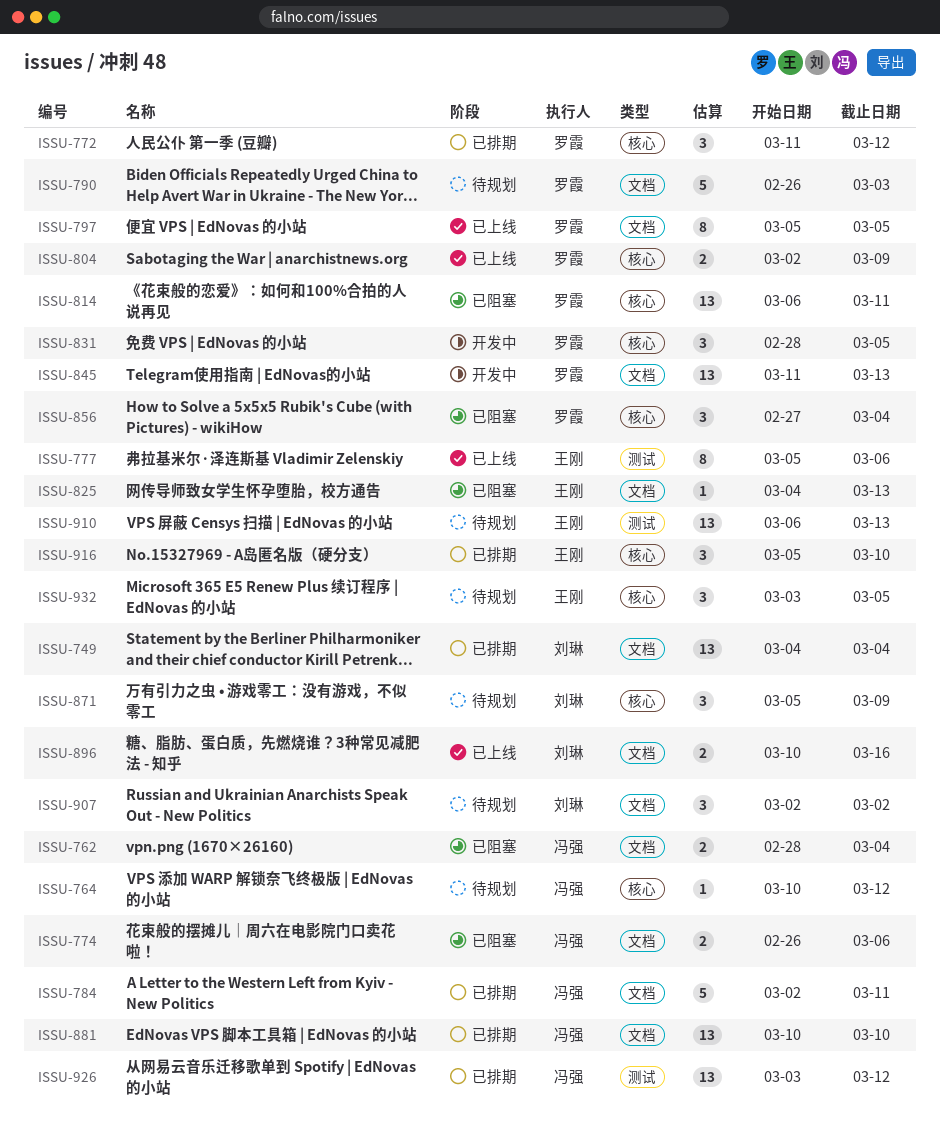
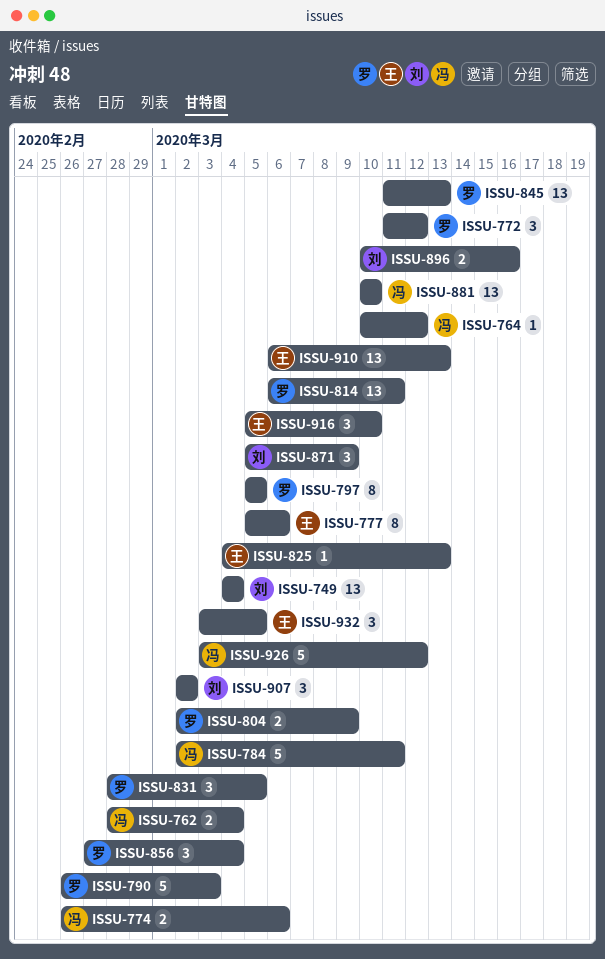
ISSU-926, estimate: 13 -> 5

